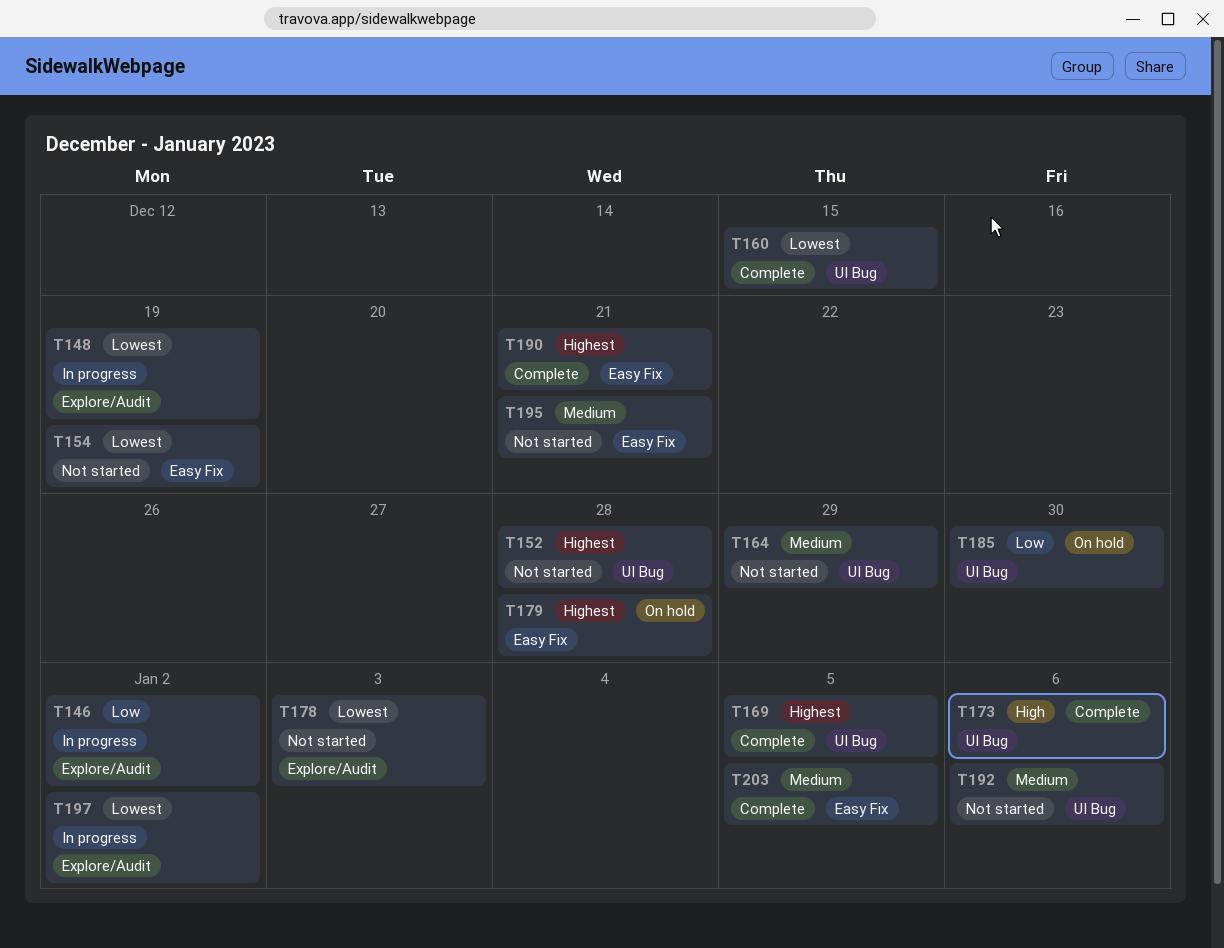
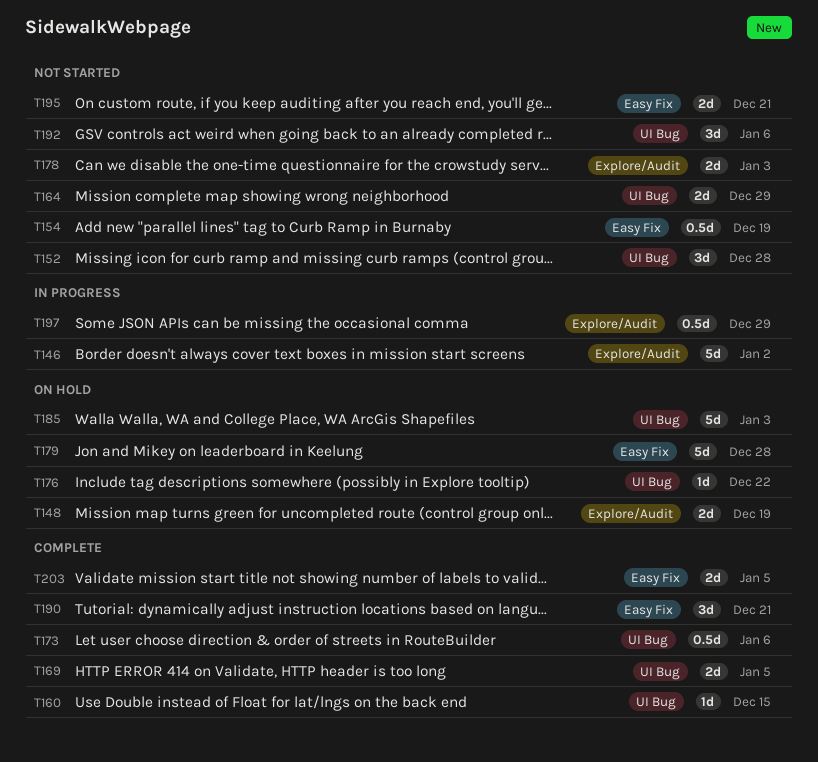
T148, status: In progress -> On hold
T176: none -> present
T185, due: Dec 30 -> Jan 3
T197, due: Jan 2 -> Dec 29

